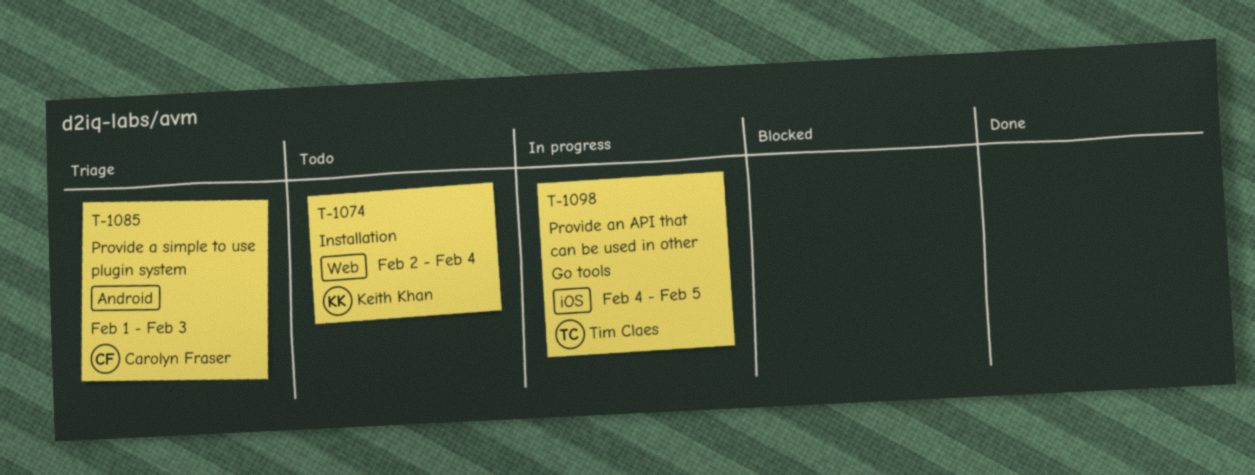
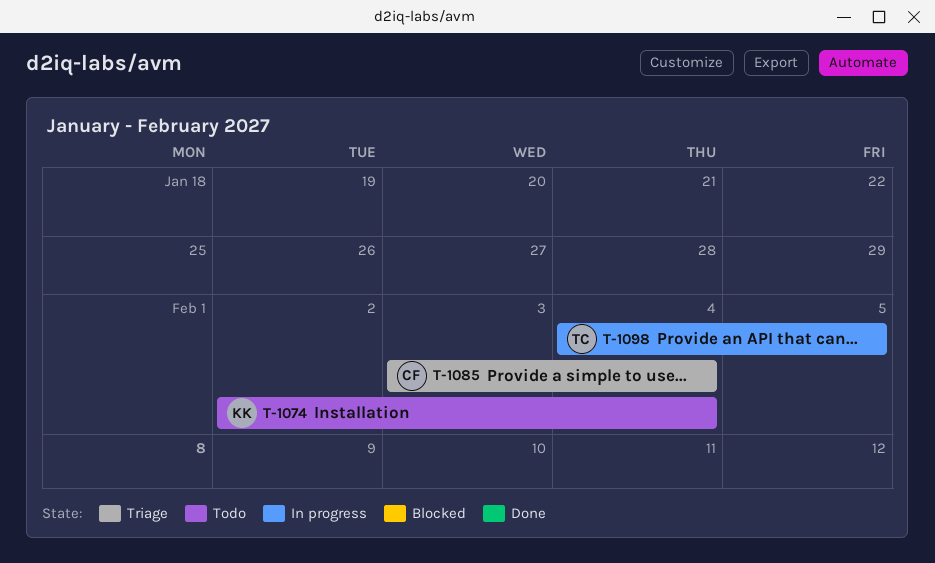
T-1085, start: Feb 1 -> Feb 3
T-1085, due: Feb 3 -> Feb 4

